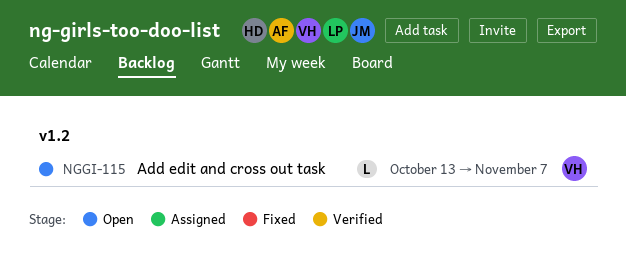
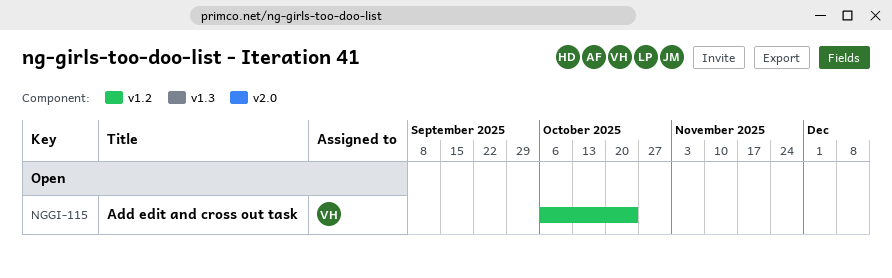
NGGI-115, start: Oct 13 -> Oct 6
NGGI-115, due: Nov 7 -> Oct 24

